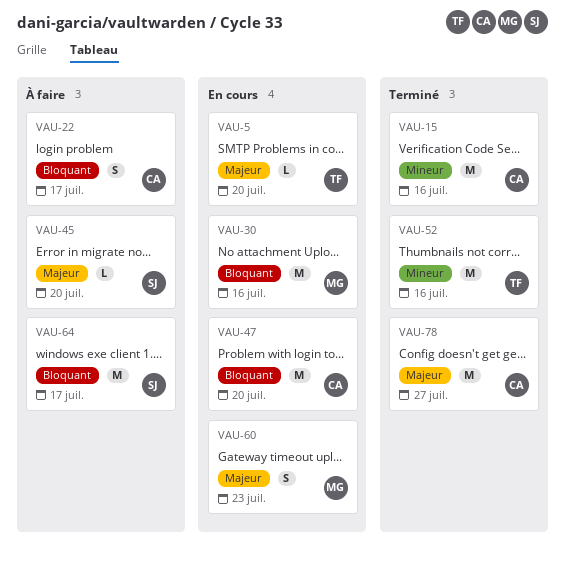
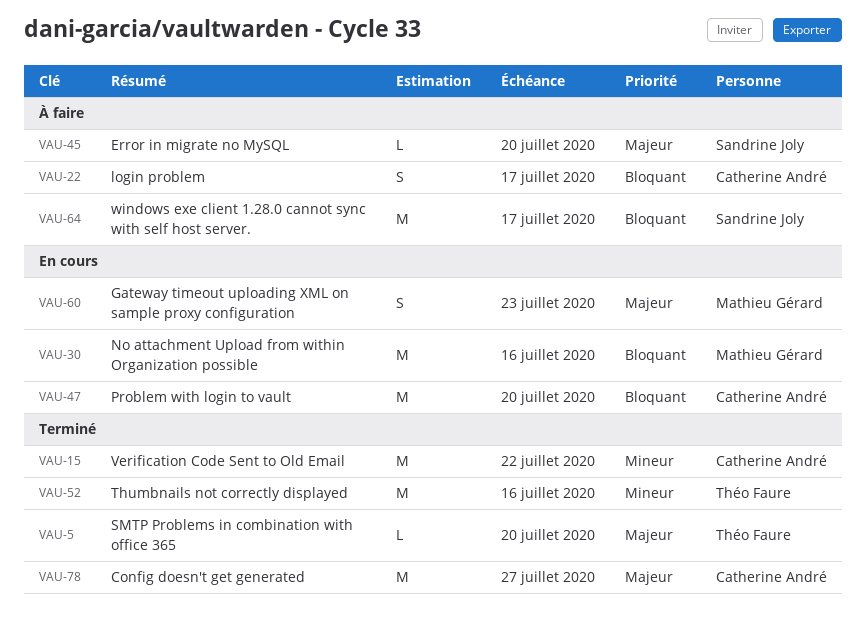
VAU-5, status: En cours -> Terminé
VAU-15, due: Jul 16 -> Jul 22

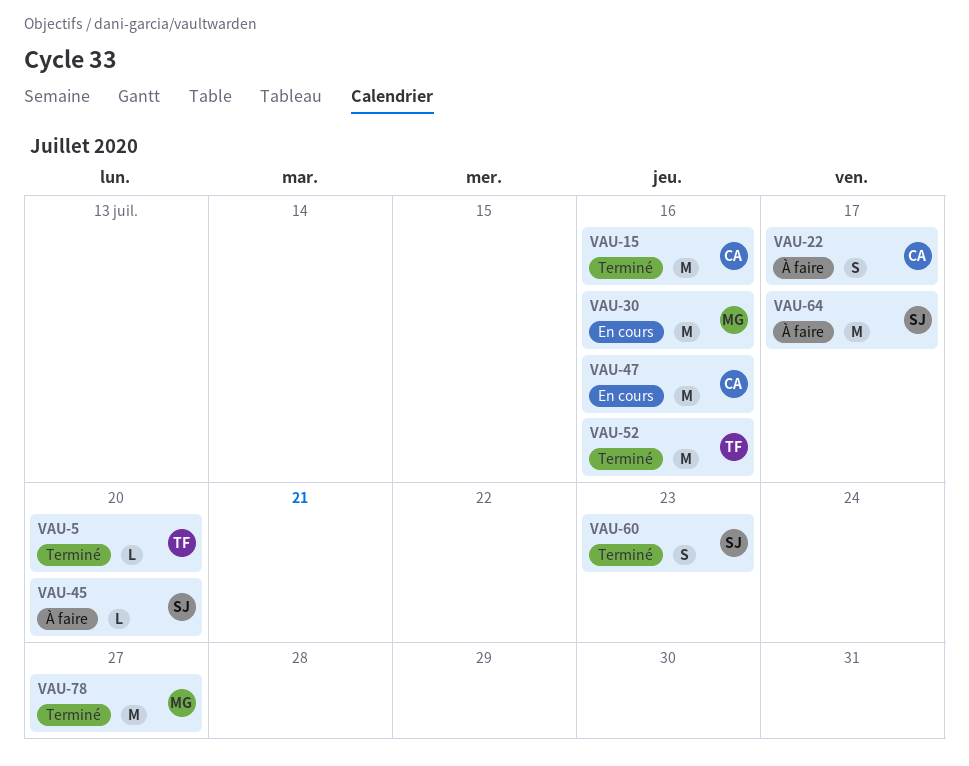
VAU-15, due: Jul 22 -> Jul 16
VAU-47, due: Jul 20 -> Jul 16
VAU-60, status: En cours -> Terminé
VAU-60, owner: Mathieu Gérard -> Sandrine Joly
VAU-78, owner: Catherine André -> Mathieu Gérard

